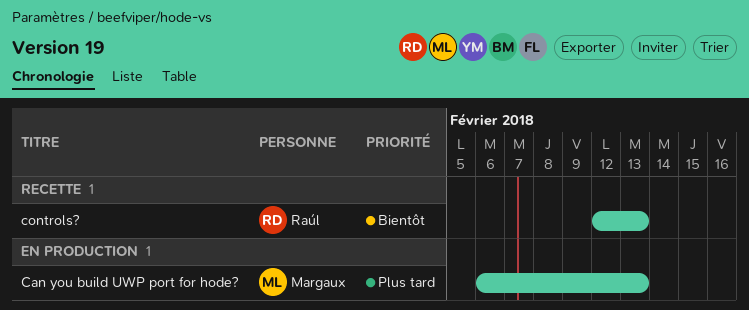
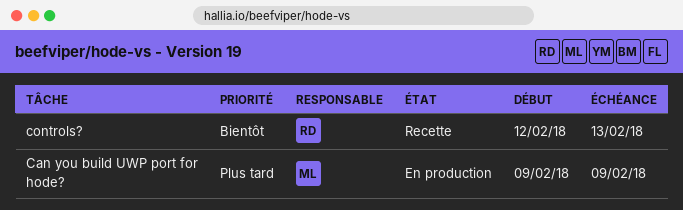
Can you build UWP port for hode?, start: Feb 6 -> Feb 9
Can you build UWP port for hode?, due: Feb 13 -> Feb 9

